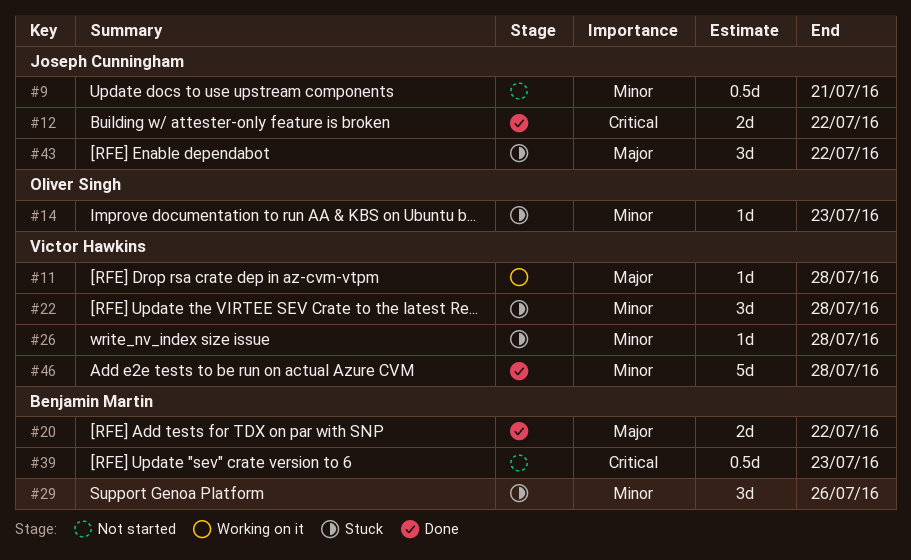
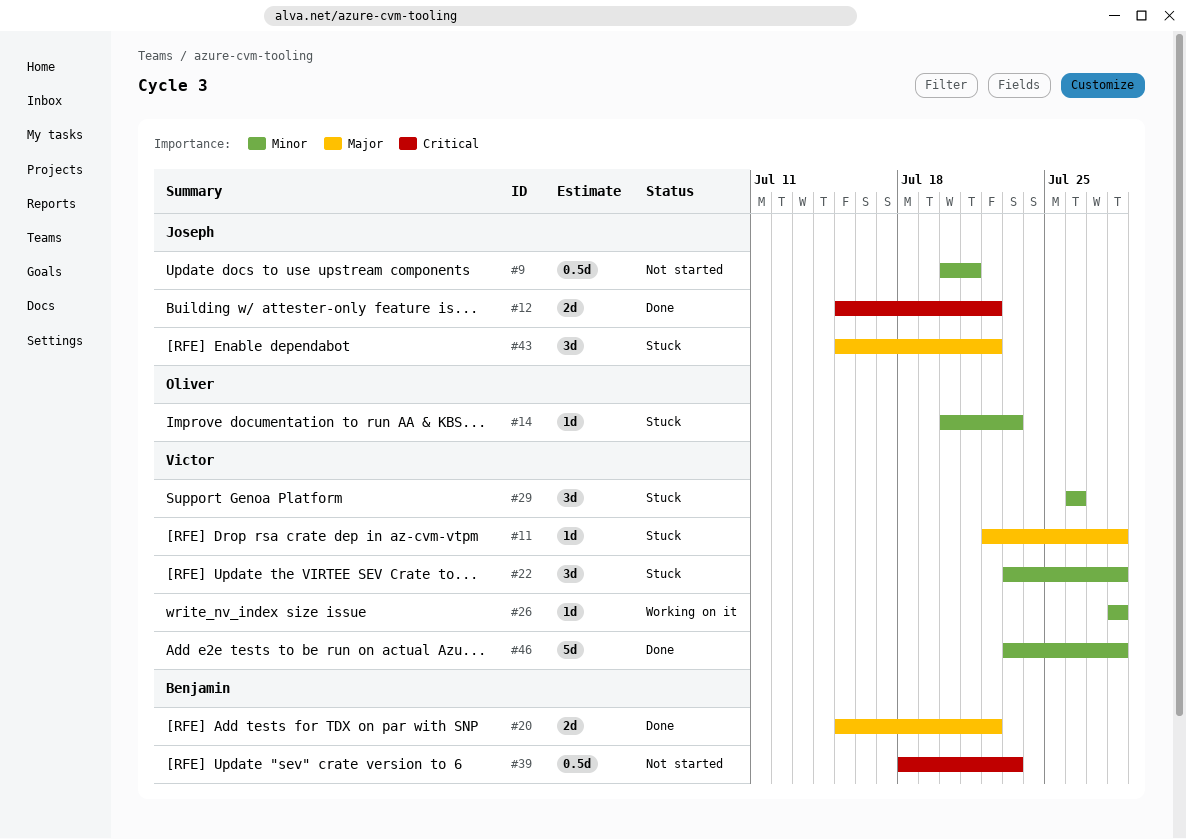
#11, status: Working on it -> Stuck
#26, status: Stuck -> Working on it
#29, owner: Benjamin Martin -> Victor Hawkins

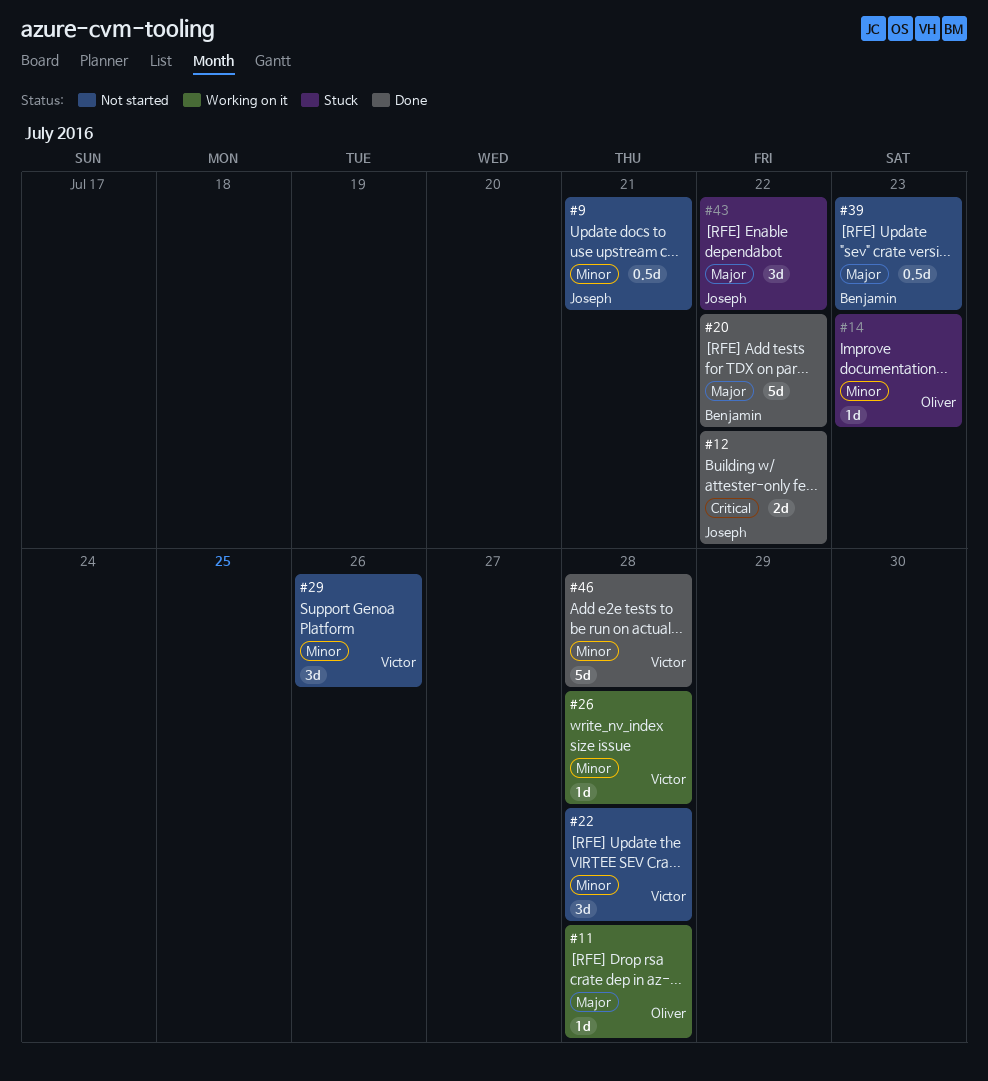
#11, status: Stuck -> Working on it
#11, owner: Victor -> Oliver
#20, estimate: 2d -> 5d
#22, status: Stuck -> Not started
#29, status: Stuck -> Not started
#39, priority: Critical -> Major

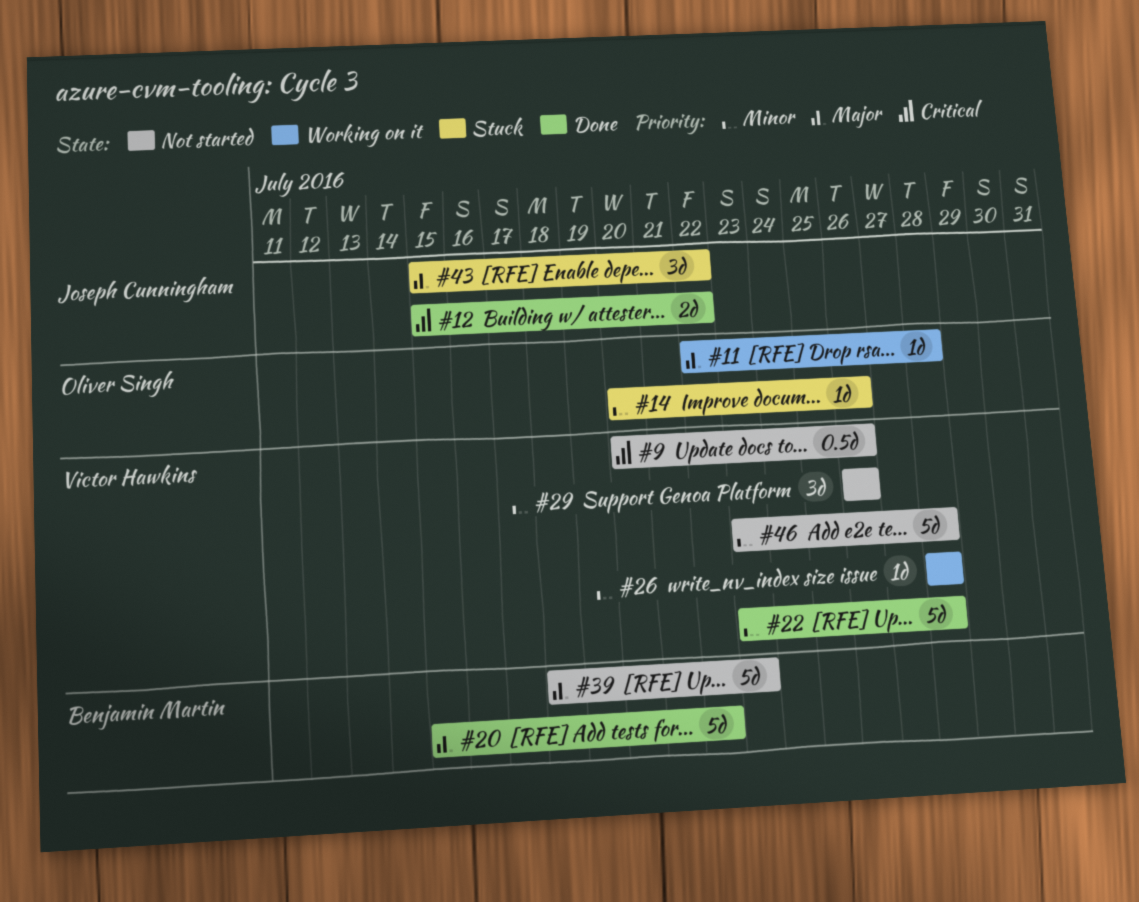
#9, owner: Joseph Cunningham -> Victor Hawkins
#9, priority: Minor -> Critical
#9, due: Jul 21 -> Jul 26
#14, due: Jul 23 -> Jul 26
#22, status: Not started -> Done
#22, estimate: 3d -> 5d
#39, estimate: 0.5d -> 5d
#46, status: Done -> Not started

